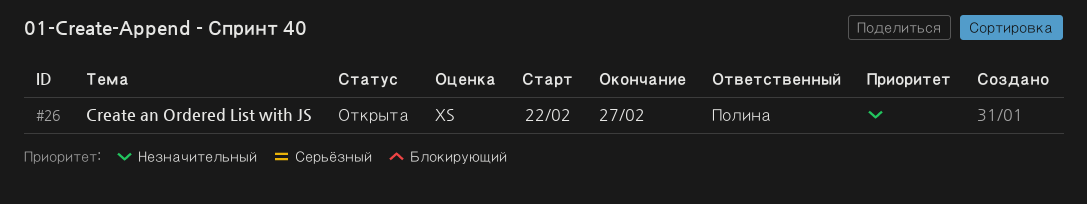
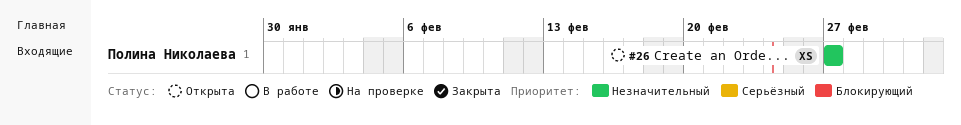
#26, start: Feb 22 -> Feb 27

